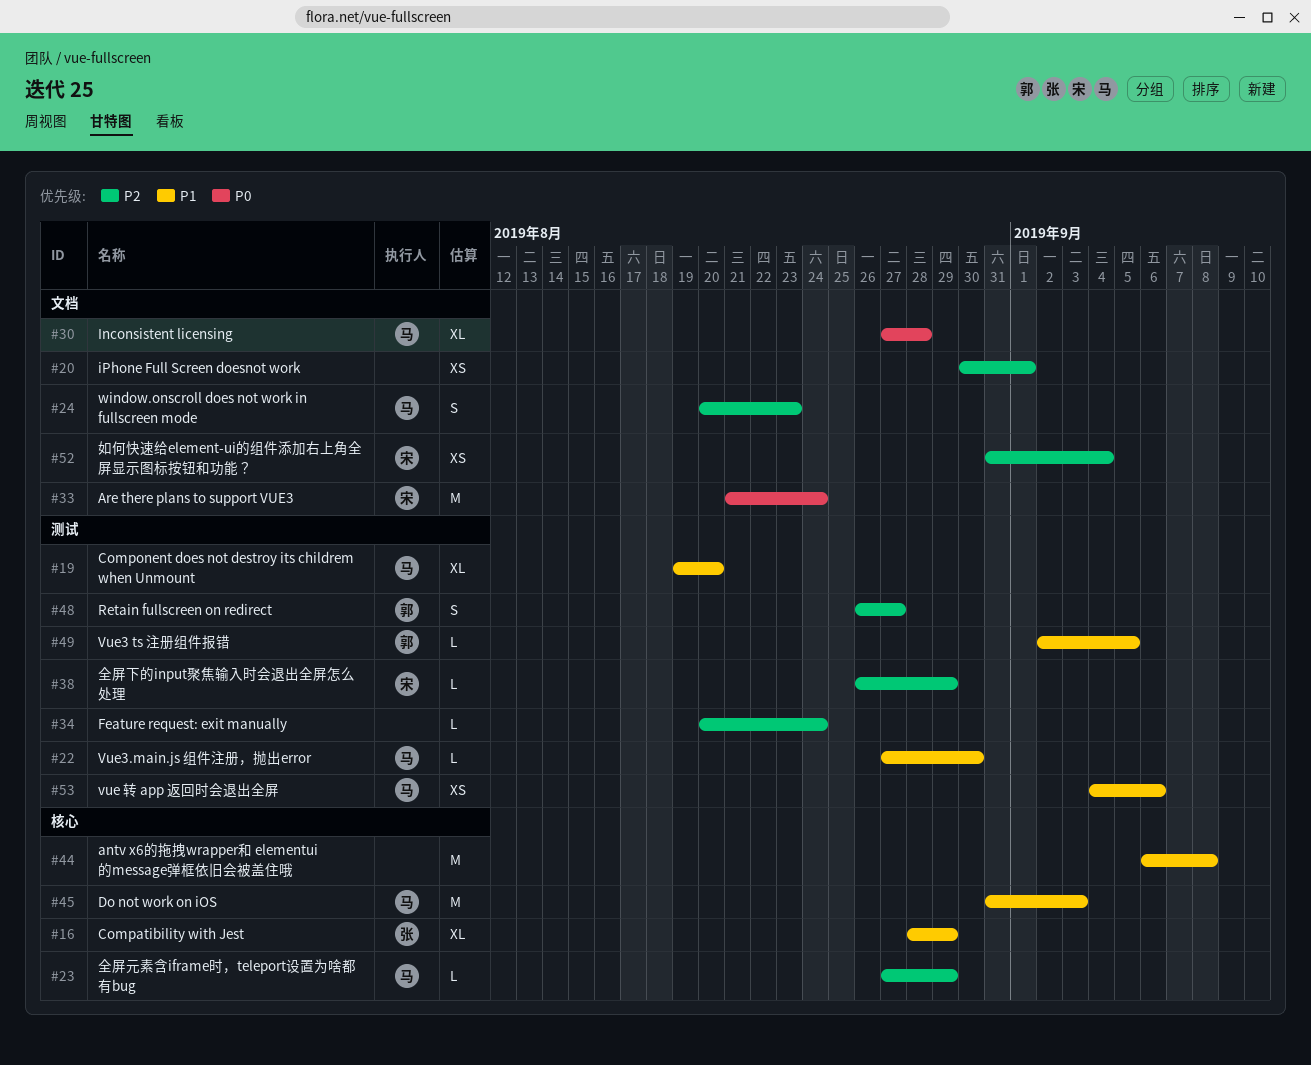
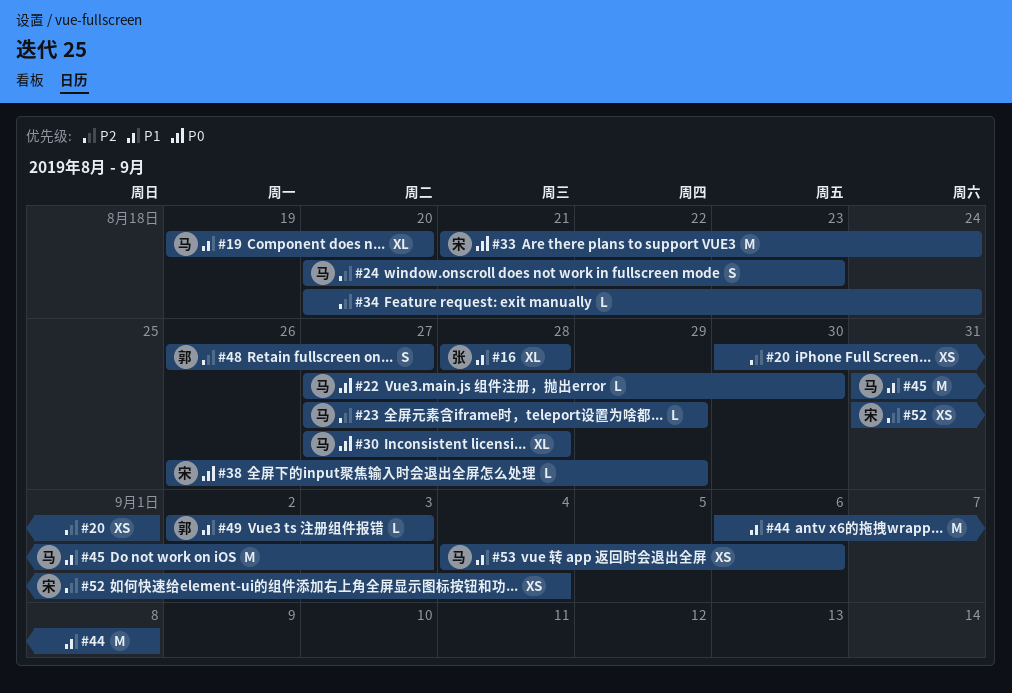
#16, due: Aug 29 -> Aug 28
#22, priority: P1 -> P0
#38, priority: P2 -> P0
#49, due: Sep 5 -> Sep 3

